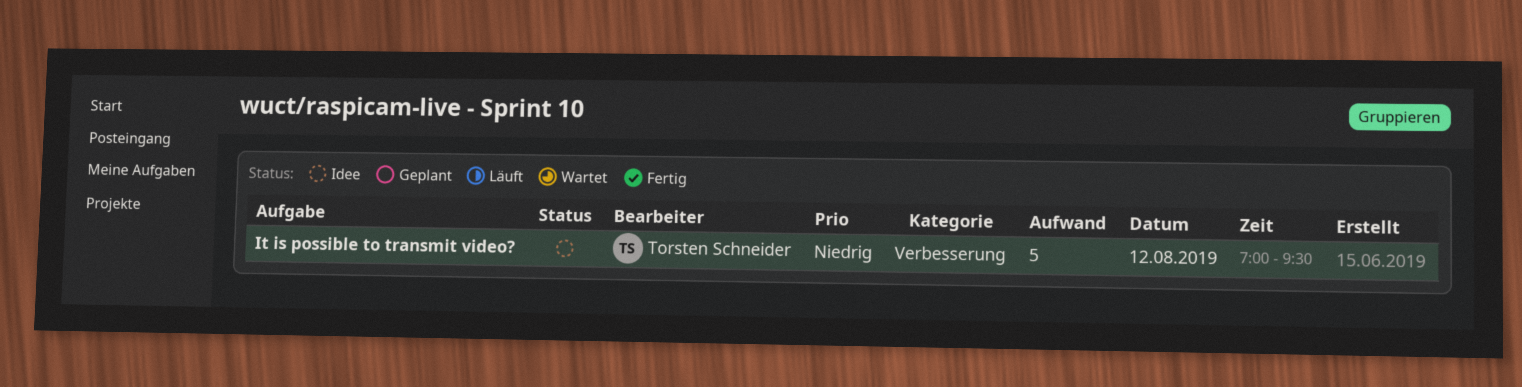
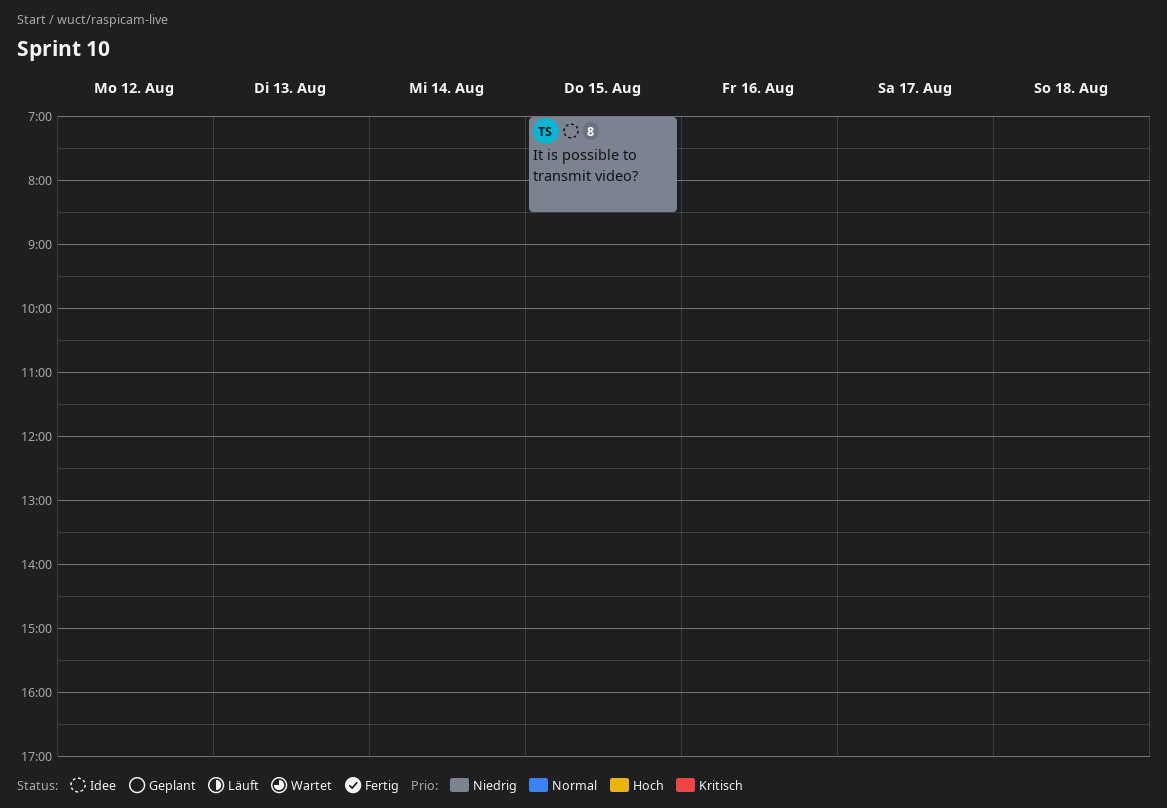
It is possible to transmit video?, estimate: 5 -> 8
It is possible to transmit video?, day: Aug 12 -> Aug 15
It is possible to transmit video?, ends: 09:30 -> 08:30

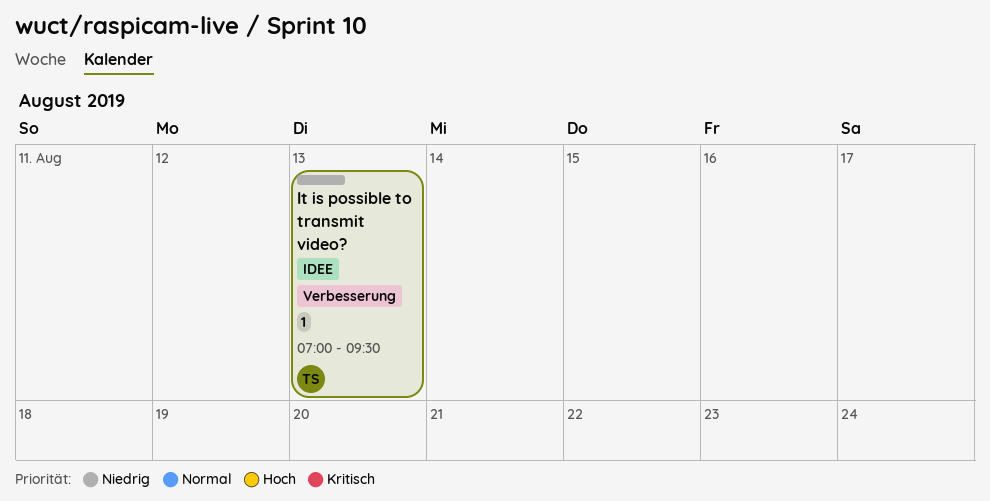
It is possible to transmit video?, estimate: 8 -> 1
It is possible to transmit video?, day: Aug 15 -> Aug 13
It is possible to transmit video?, ends: 08:30 -> 09:30

